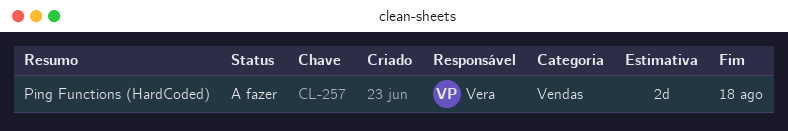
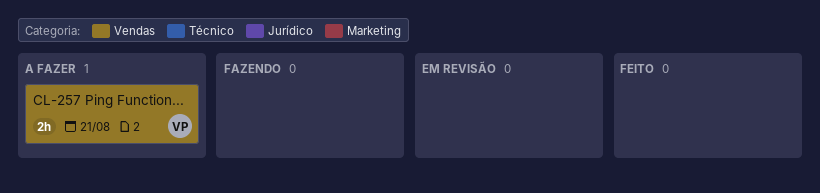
CL-257, estimate: 2d -> 2h
CL-257, due: Aug 18 -> Aug 21

